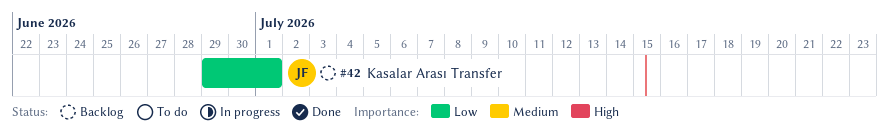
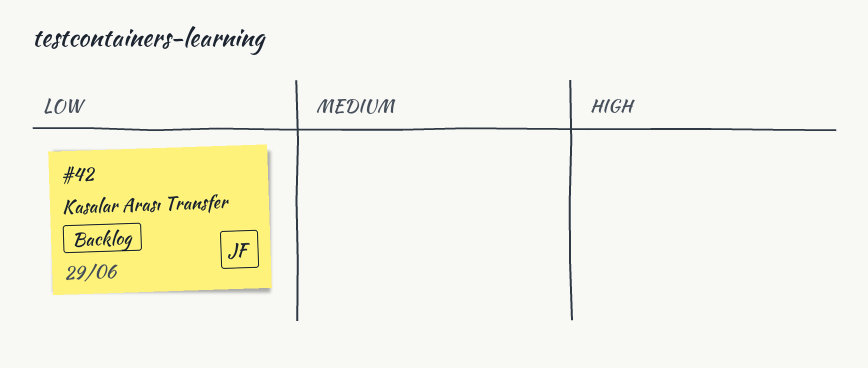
#42, due: Jul 1 -> Jun 29

